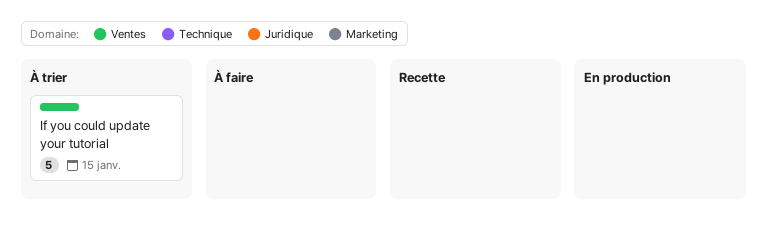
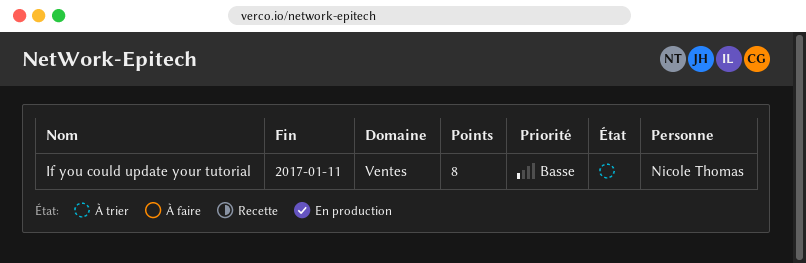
If you could update your tutorial, estimate: 5 -> 8
If you could update your tutorial, due: Jan 15 -> Jan 11

